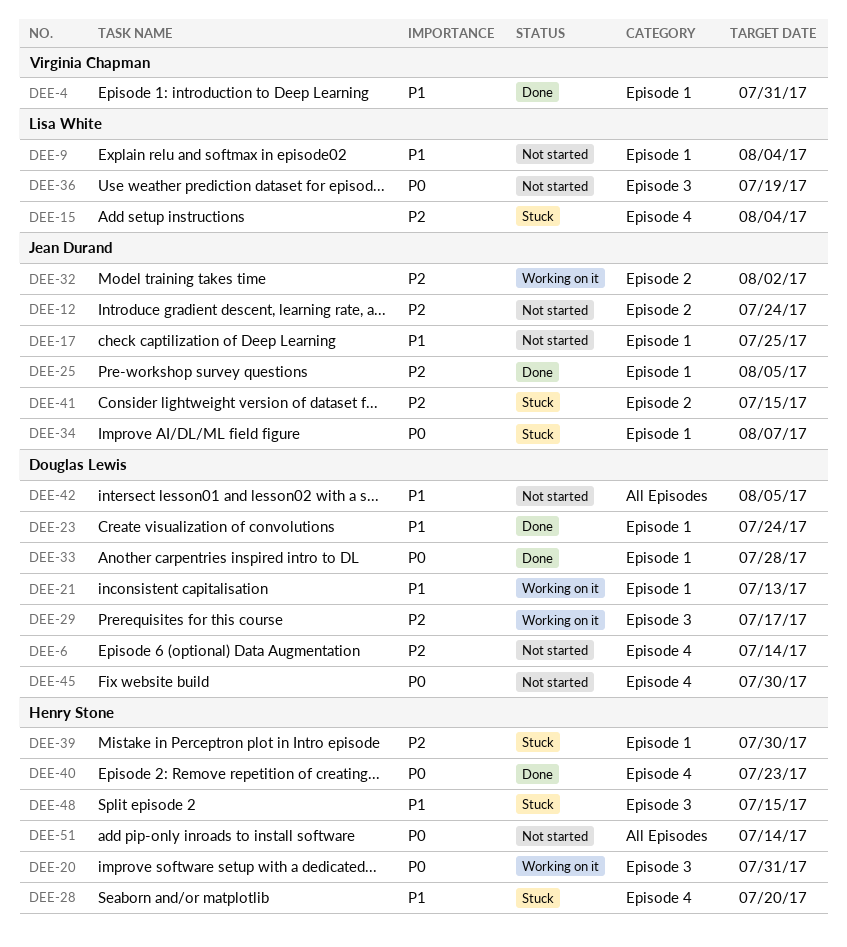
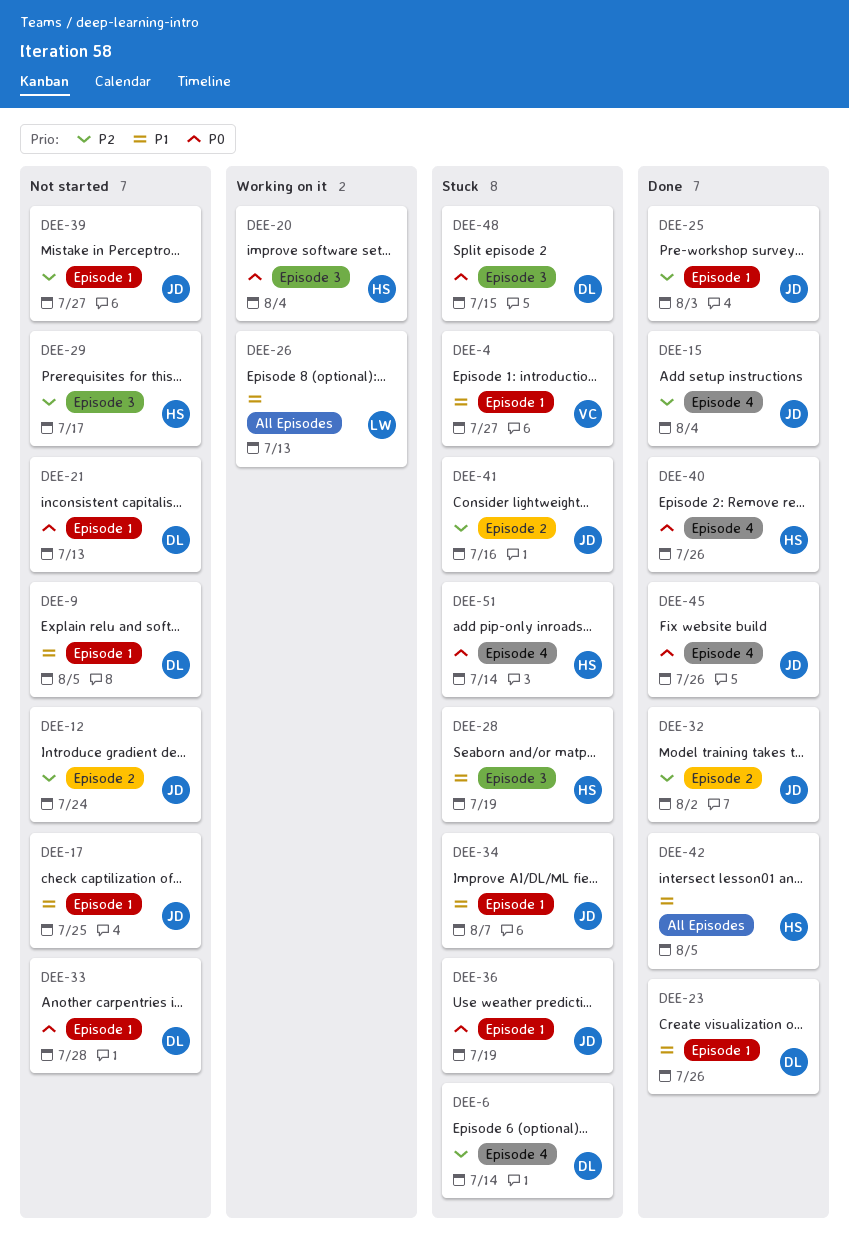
DEE-4, status: Done -> Stuck
DEE-4, due: Jul 31 -> Jul 27
DEE-6, status: Not started -> Stuck
DEE-9, owner: Lisa White -> Douglas Lewis
DEE-9, due: Aug 4 -> Aug 5
DEE-15, status: Stuck -> Done
DEE-15, owner: Lisa White -> Jean Durand
DEE-20, due: Jul 31 -> Aug 4
DEE-21, status: Working on it -> Not started
DEE-21, priority: P1 -> P0
DEE-23, due: Jul 24 -> Jul 26
DEE-25, due: Aug 5 -> Aug 3
DEE-26: none -> present
DEE-28, label: Episode 4 -> Episode 3
DEE-28, due: Jul 20 -> Jul 19
DEE-29, status: Working on it -> Not started
DEE-29, owner: Douglas Lewis -> Henry Stone
DEE-32, status: Working on it -> Done
DEE-33, status: Done -> Not started
DEE-34, priority: P0 -> P1
DEE-36, status: Not started -> Stuck
DEE-36, owner: Lisa White -> Jean Durand
DEE-36, label: Episode 3 -> Episode 1
DEE-39, status: Stuck -> Not started
DEE-39, owner: Henry Stone -> Jean Durand
DEE-39, due: Jul 30 -> Jul 27
DEE-40, due: Jul 23 -> Jul 26
DEE-41, due: Jul 15 -> Jul 16
DEE-42, status: Not started -> Done
DEE-42, owner: Douglas Lewis -> Henry Stone
DEE-45, status: Not started -> Done
DEE-45, owner: Douglas Lewis -> Jean Durand
DEE-45, due: Jul 30 -> Jul 26
DEE-48, owner: Henry Stone -> Douglas Lewis
DEE-48, priority: P1 -> P0
DEE-51, status: Not started -> Stuck
DEE-51, label: All Episodes -> Episode 4

